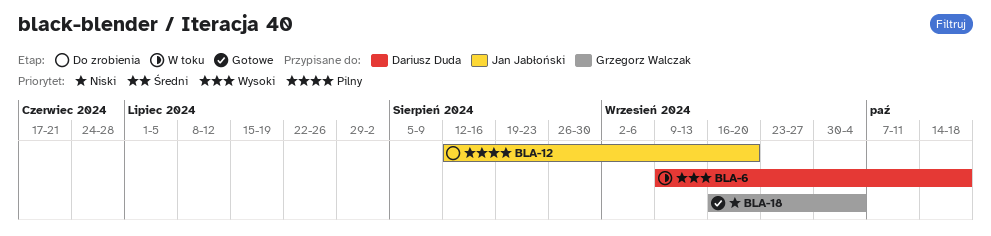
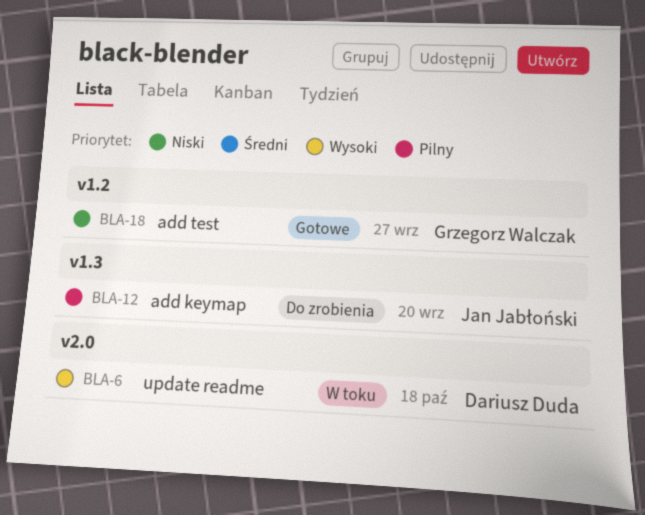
BLA-18, due: Oct 4 -> Sep 27

